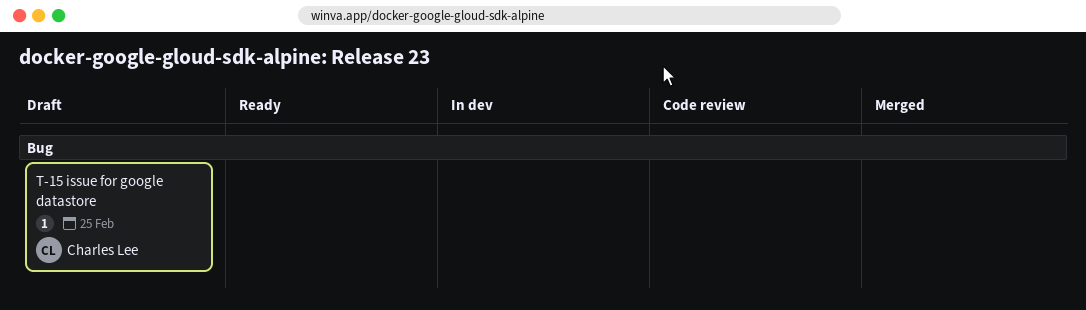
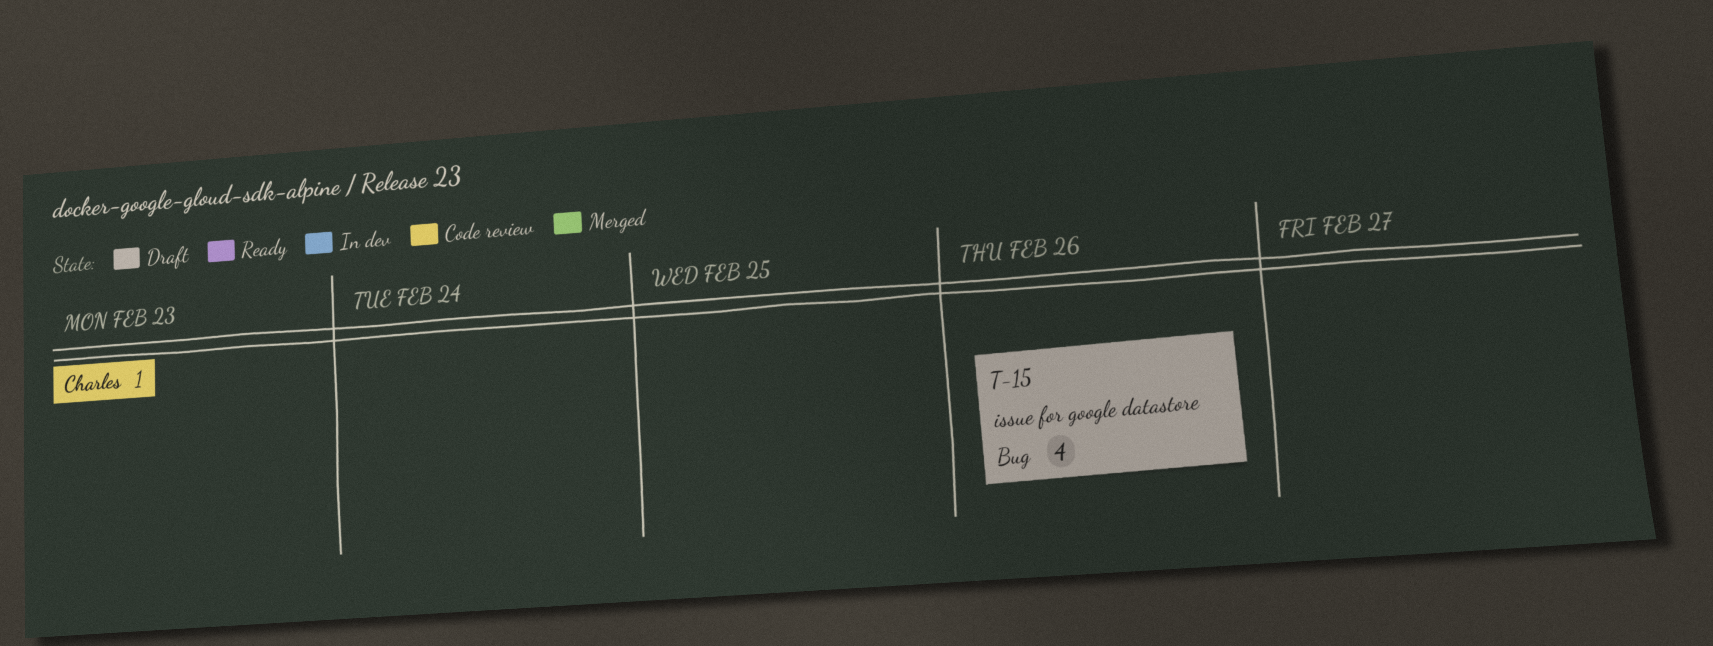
T-15, estimate: 1 -> 4
T-15, due: Feb 25 -> Feb 26

